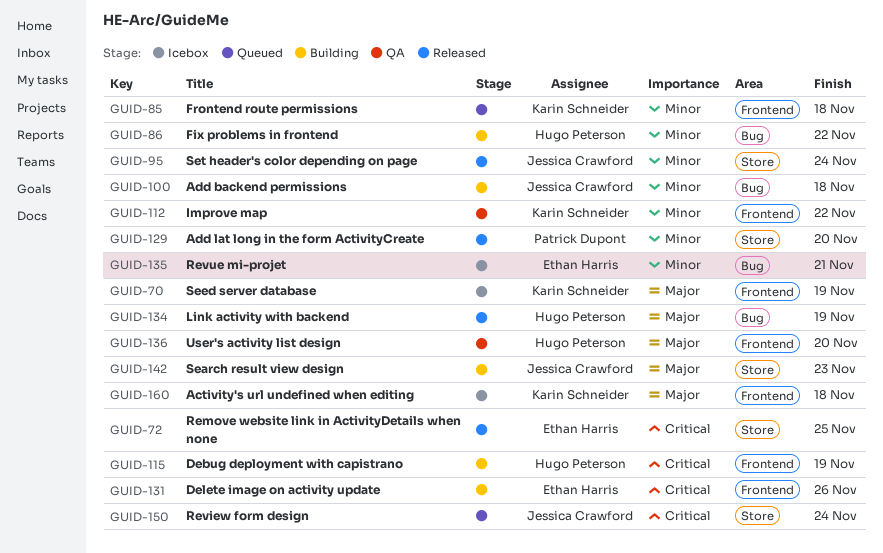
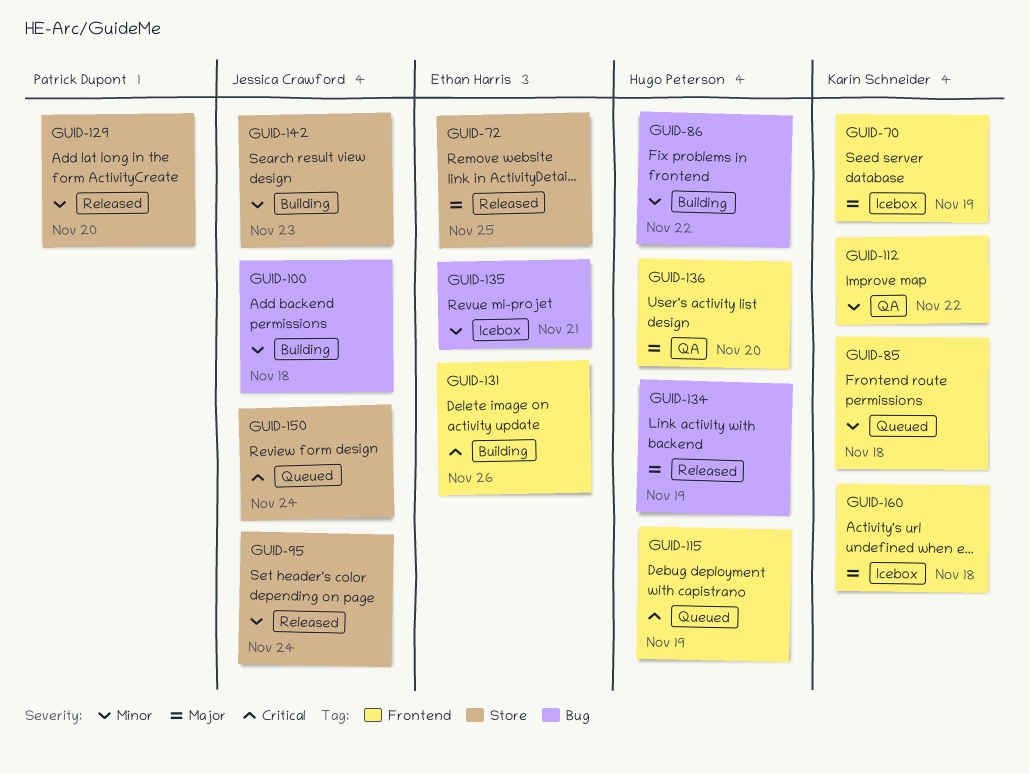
GUID-72, priority: Critical -> Major
GUID-115, status: Building -> Queued
GUID-142, priority: Major -> Minor

